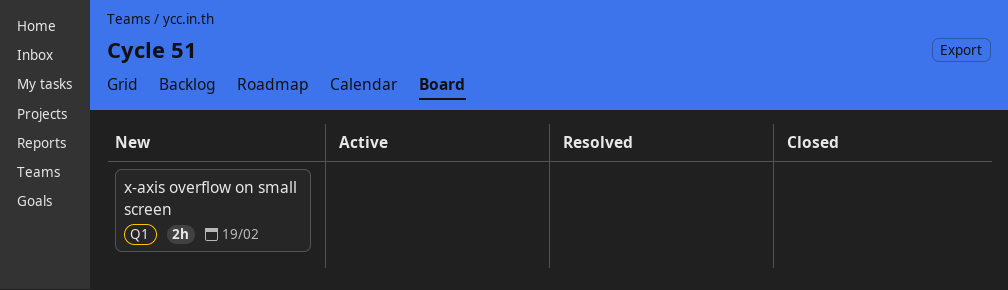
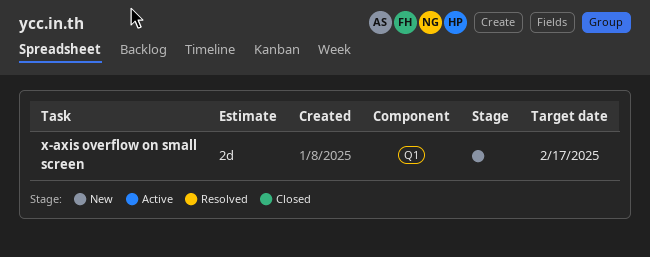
x-axis overflow on small screen, estimate: 2h -> 2d
x-axis overflow on small screen, due: Feb 19 -> Feb 17

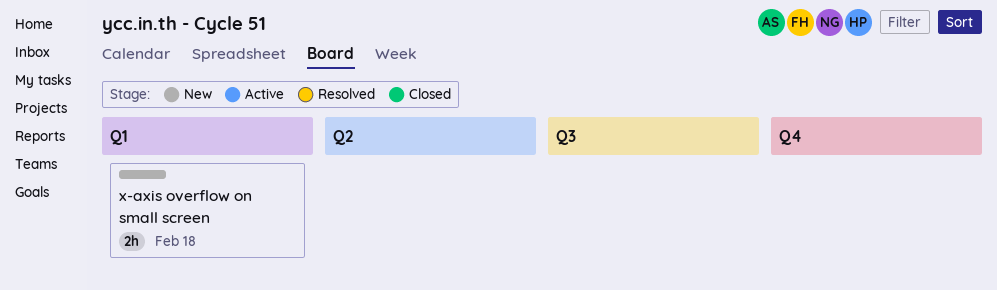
x-axis overflow on small screen, estimate: 2d -> 2h
x-axis overflow on small screen, due: Feb 17 -> Feb 18

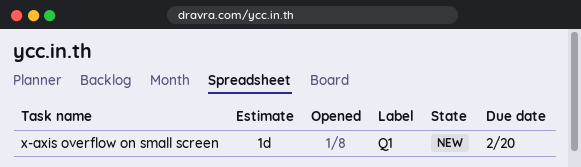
x-axis overflow on small screen, estimate: 2h -> 1d
x-axis overflow on small screen, due: Feb 18 -> Feb 20

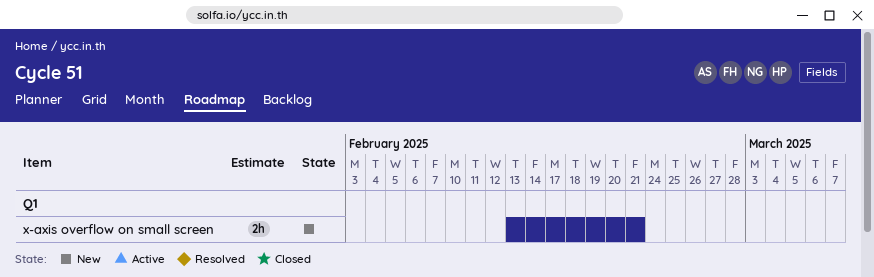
x-axis overflow on small screen, estimate: 1d -> 2h
x-axis overflow on small screen, due: Feb 20 -> Feb 21

